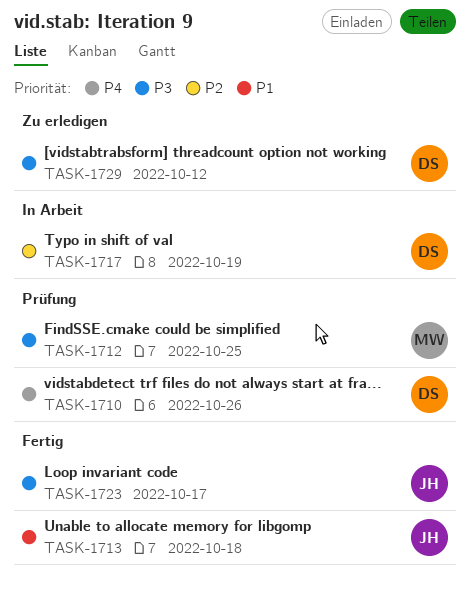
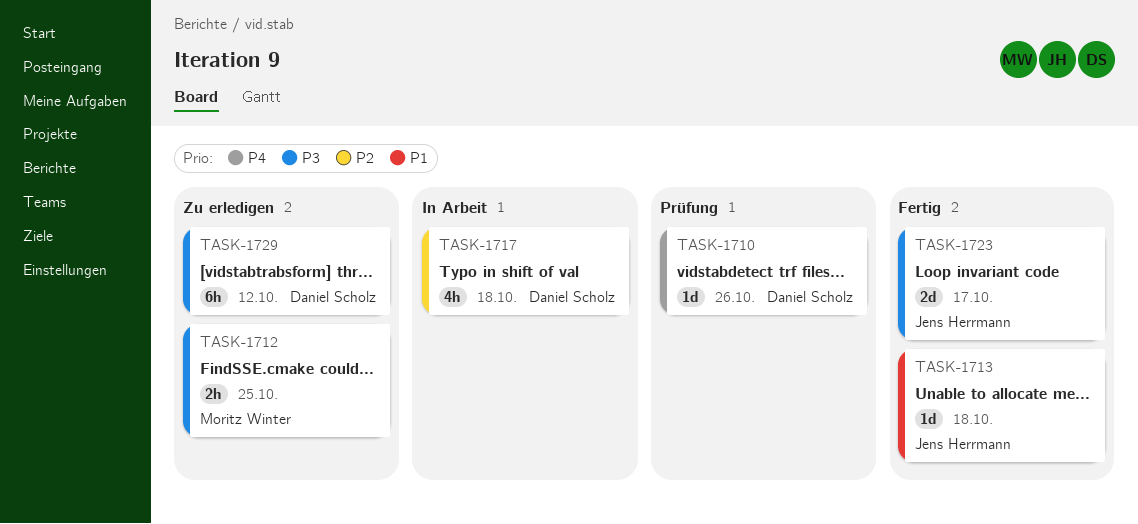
TASK-1712, status: Prüfung -> Zu erledigen
TASK-1717, due: Oct 19 -> Oct 18

